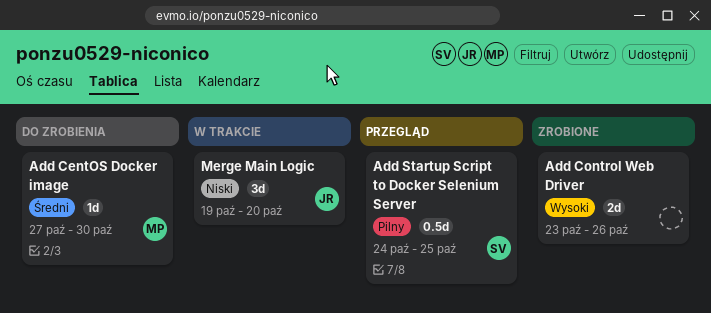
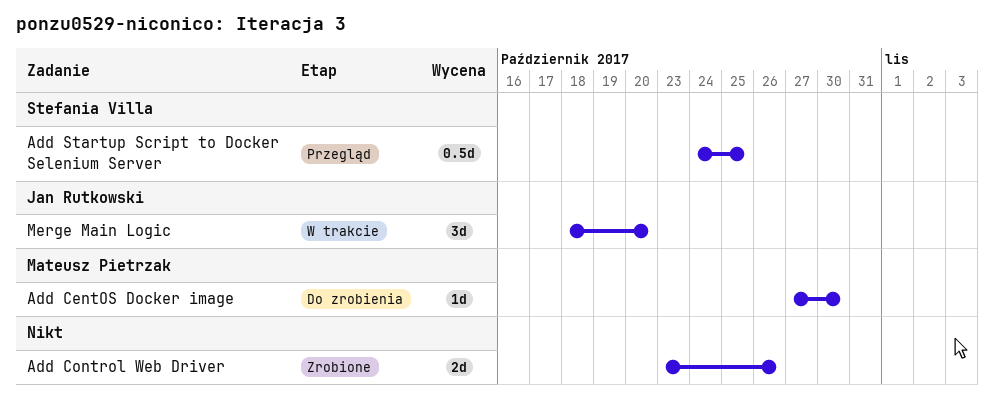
Merge Main Logic, start: Oct 19 -> Oct 18

